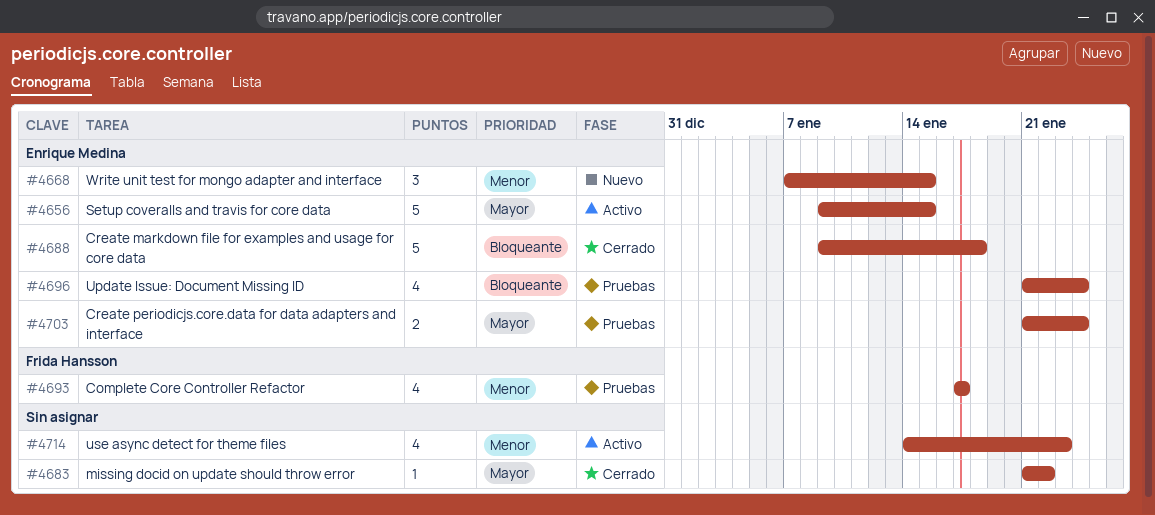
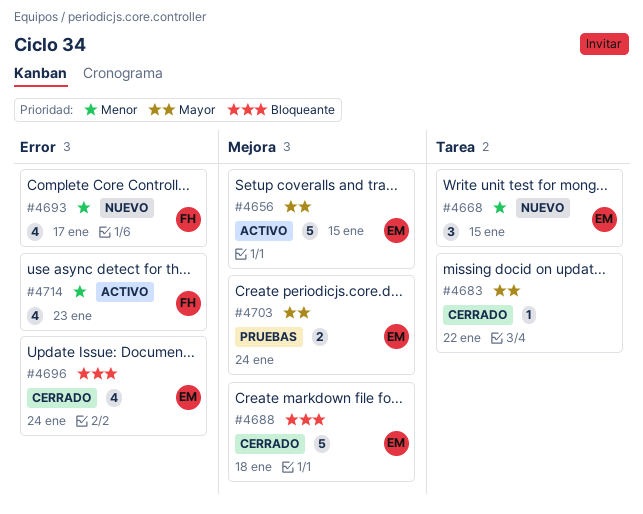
#4693, status: Pruebas -> Nuevo
#4696, status: Pruebas -> Cerrado
#4714, owner: none -> Frida Hansson

